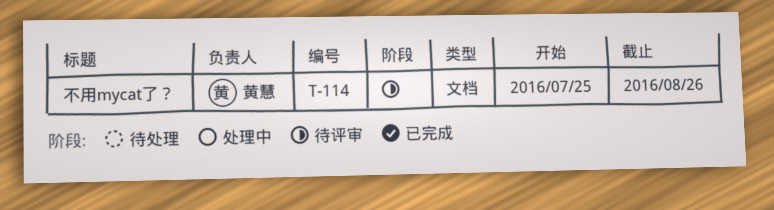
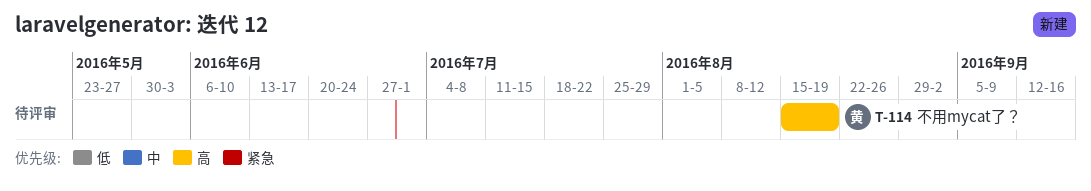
T-114, start: Jul 25 -> Aug 15
T-114, due: Aug 26 -> Aug 19

